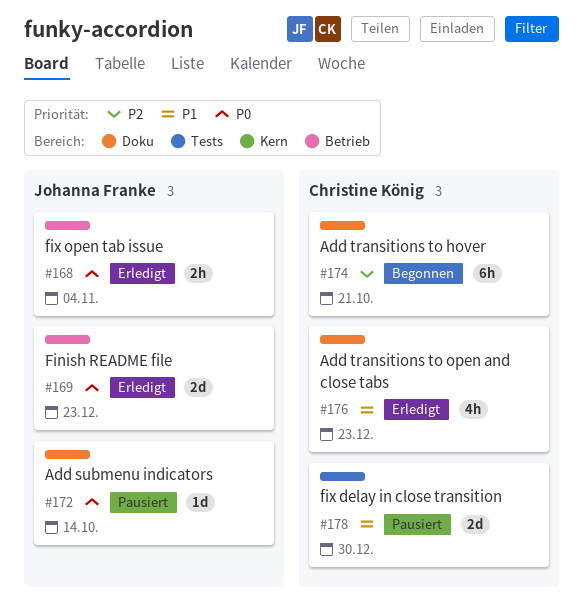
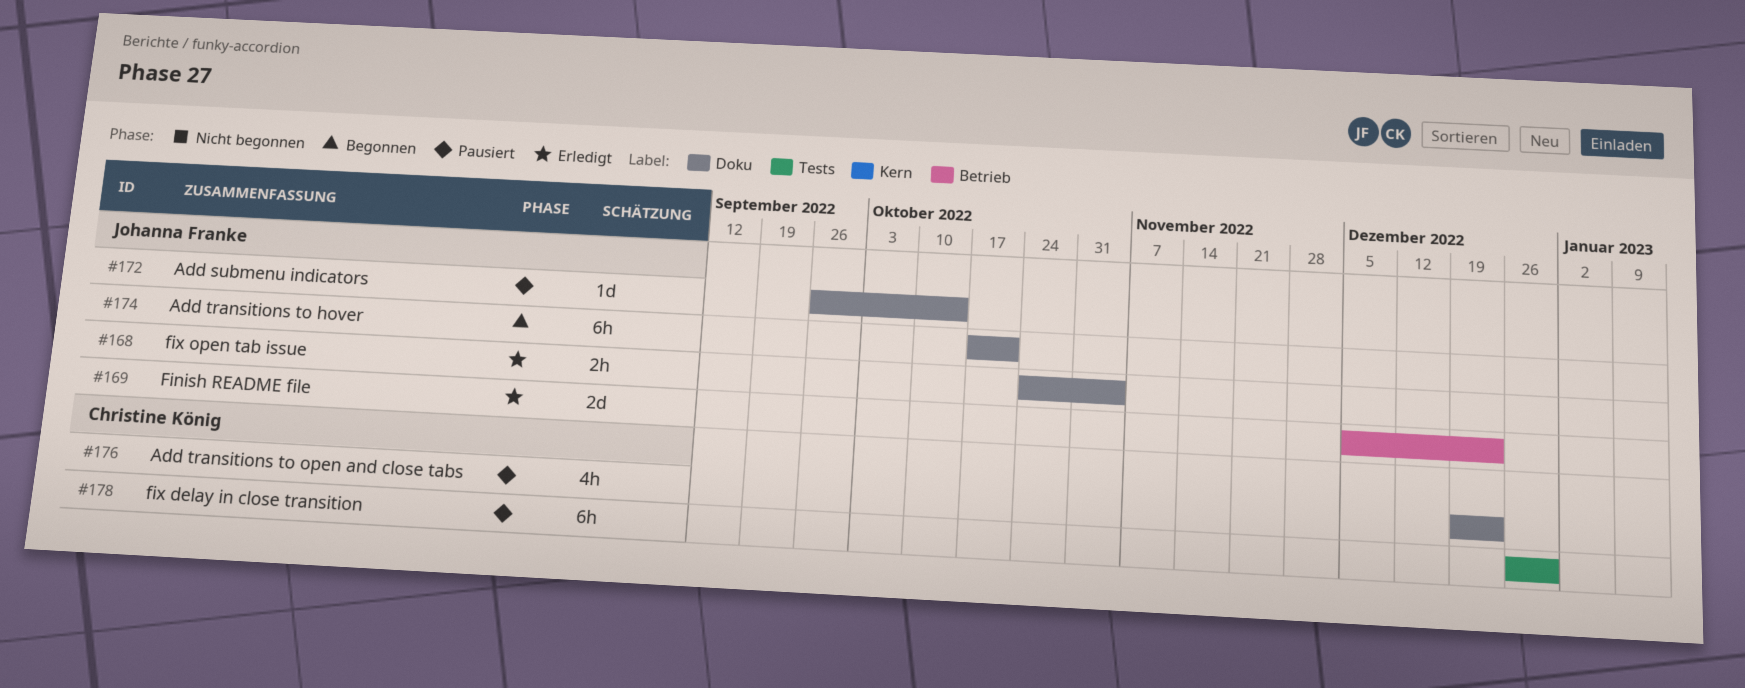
#168, label: Betrieb -> Doku
#174, owner: Christine König -> Johanna Franke
#176, status: Erledigt -> Pausiert
#178, estimate: 2d -> 6h

